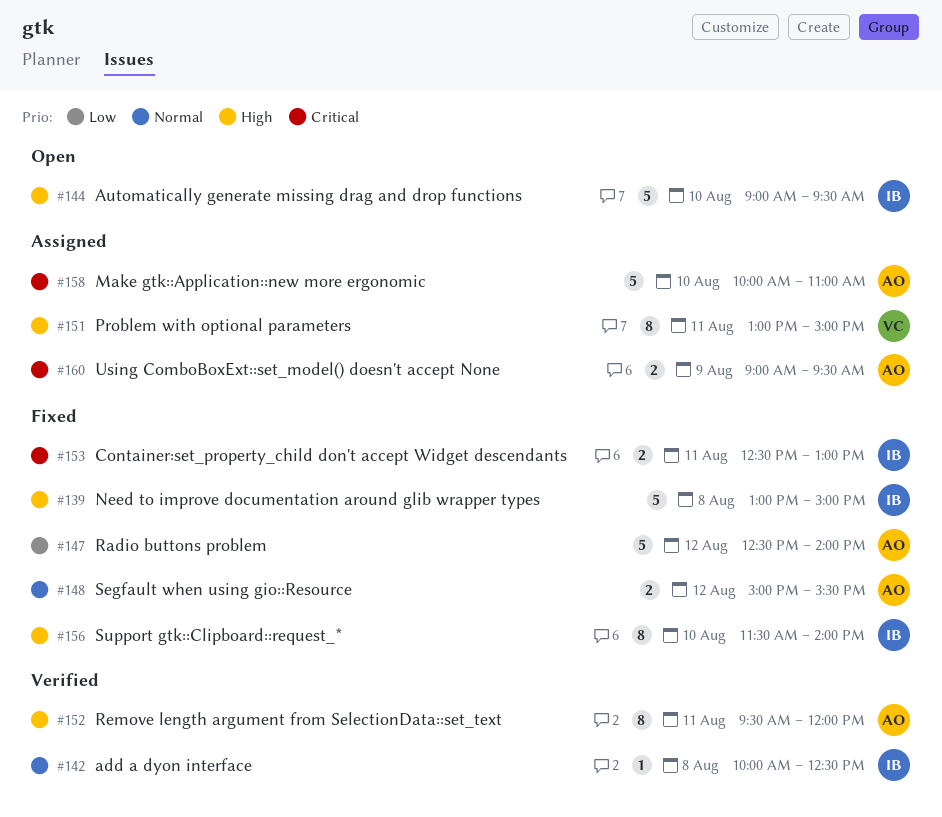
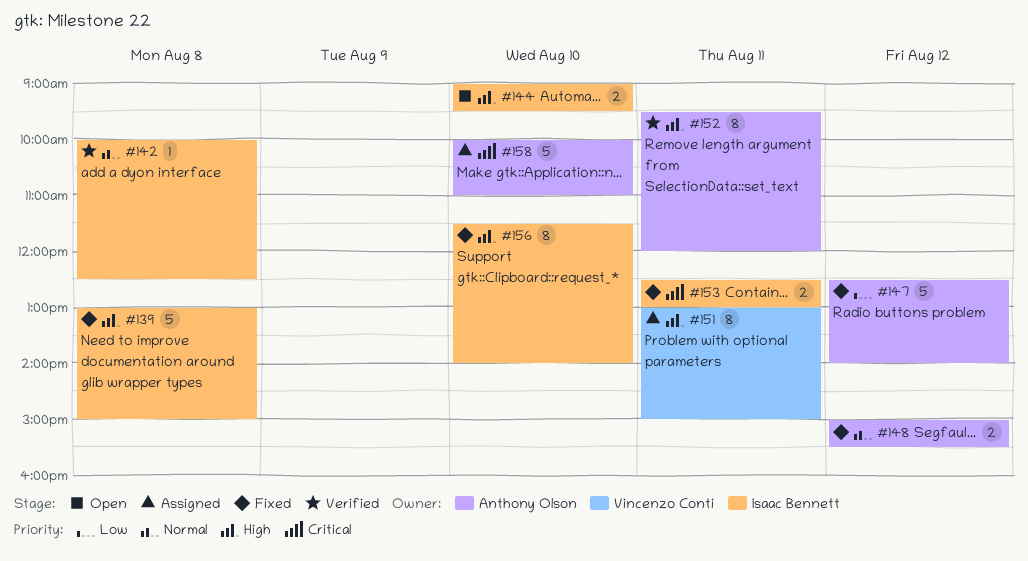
#144, estimate: 5 -> 2
#160: present -> none

